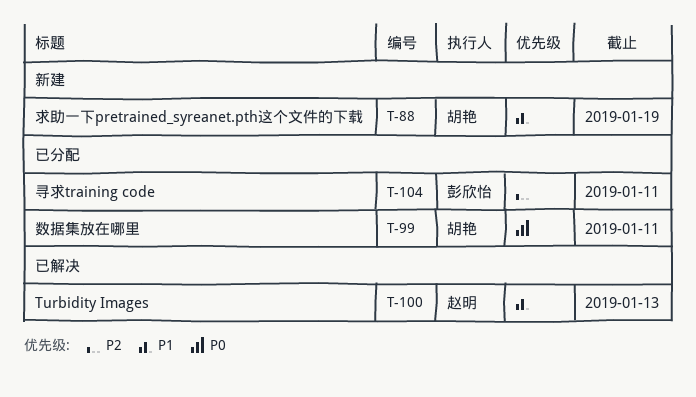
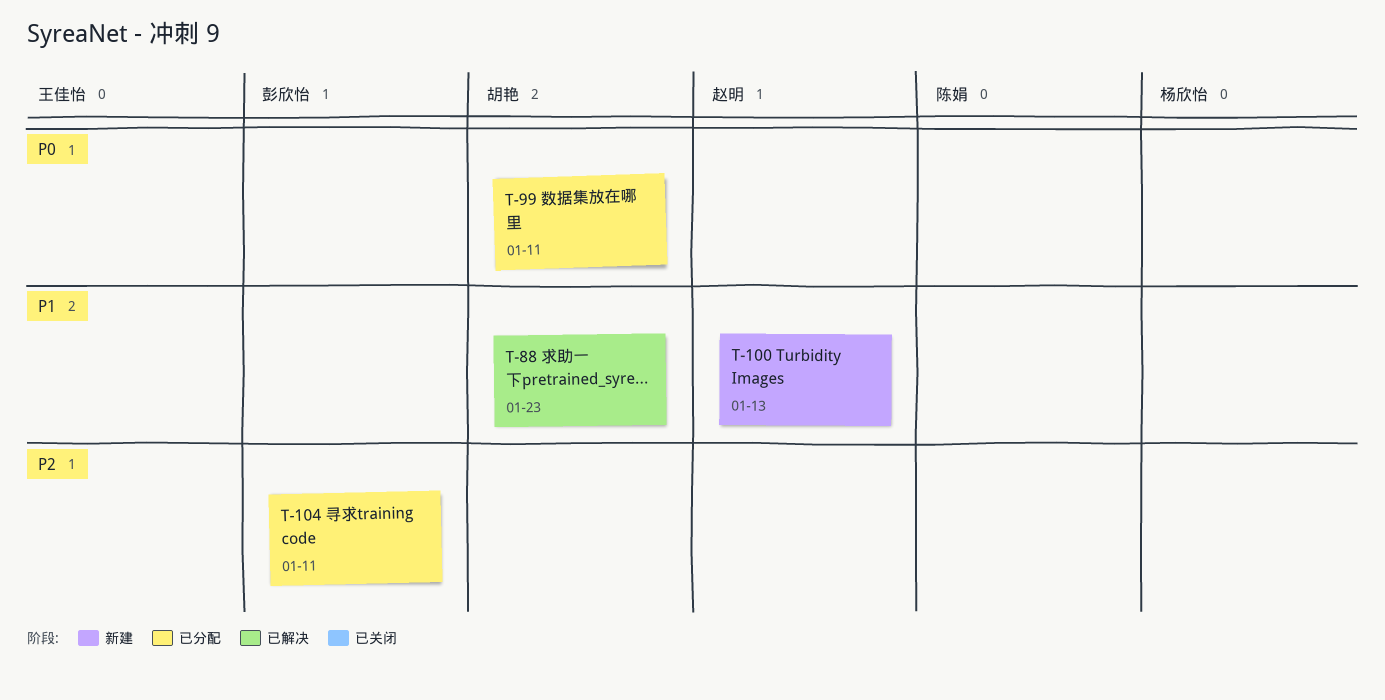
T-88, status: 新建 -> 已解决
T-88, due: Jan 19 -> Jan 23
T-100, status: 已解决 -> 新建

